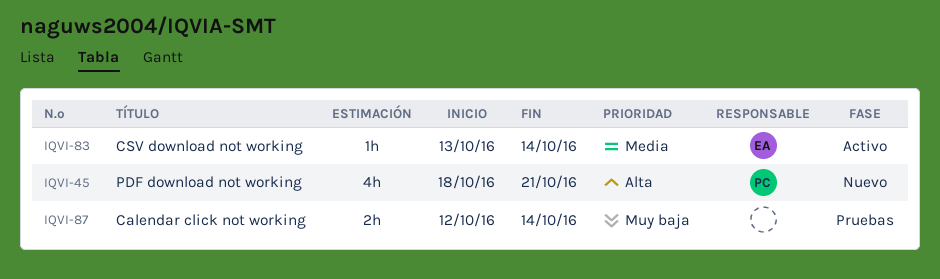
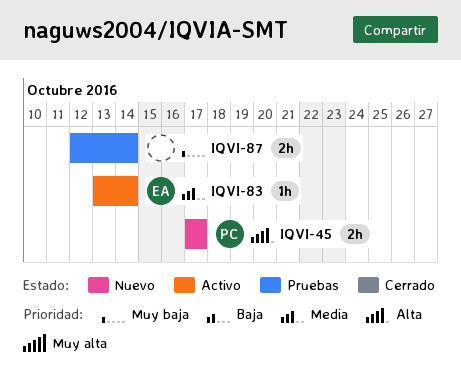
IQVI-45, estimate: 4h -> 2h
IQVI-45, start: Oct 18 -> Oct 17
IQVI-45, due: Oct 21 -> Oct 17

